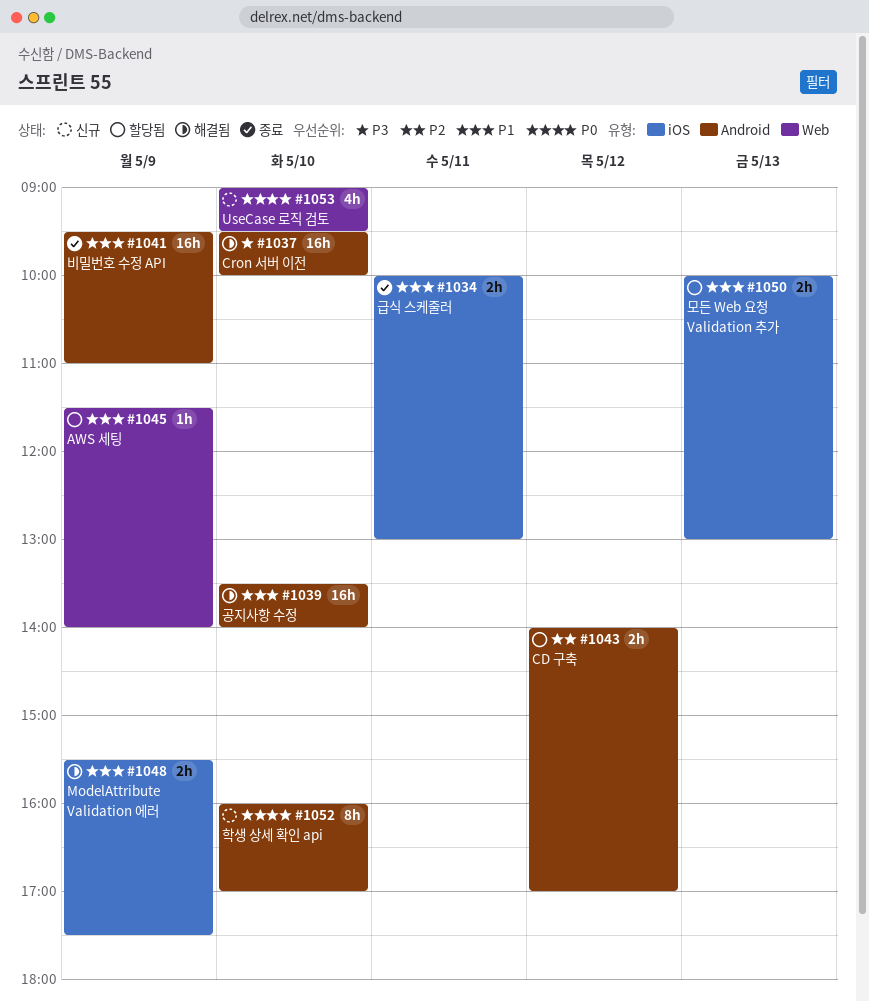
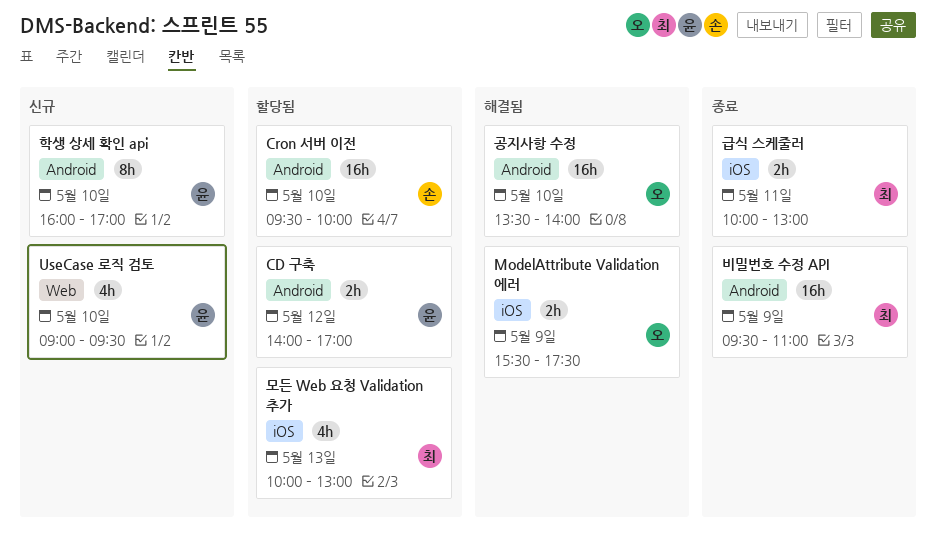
AWS 세팅: present -> none
Cron 서버 이전, status: 해결됨 -> 할당됨
모든 Web 요청 Validation 추가, estimate: 2h -> 4h

